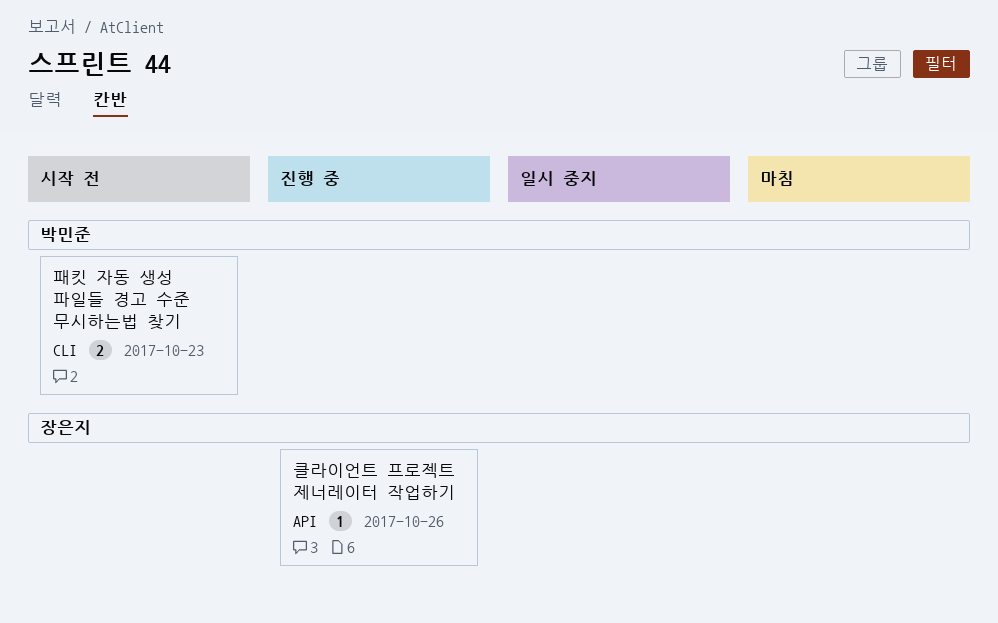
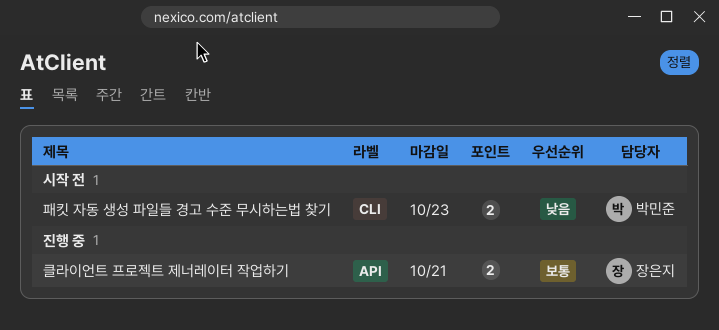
클라이언트 프로젝트 제너레이터 작업하기, estimate: 1 -> 2
클라이언트 프로젝트 제너레이터 작업하기, due: Oct 26 -> Oct 21

